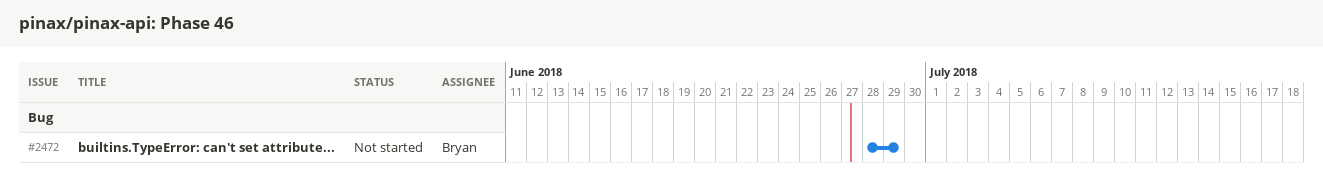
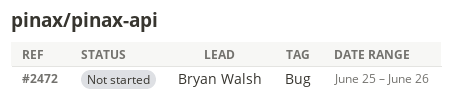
#2472, start: Jun 28 -> Jun 25
#2472, due: Jun 29 -> Jun 26

